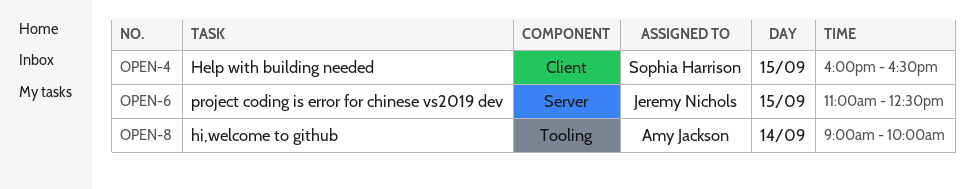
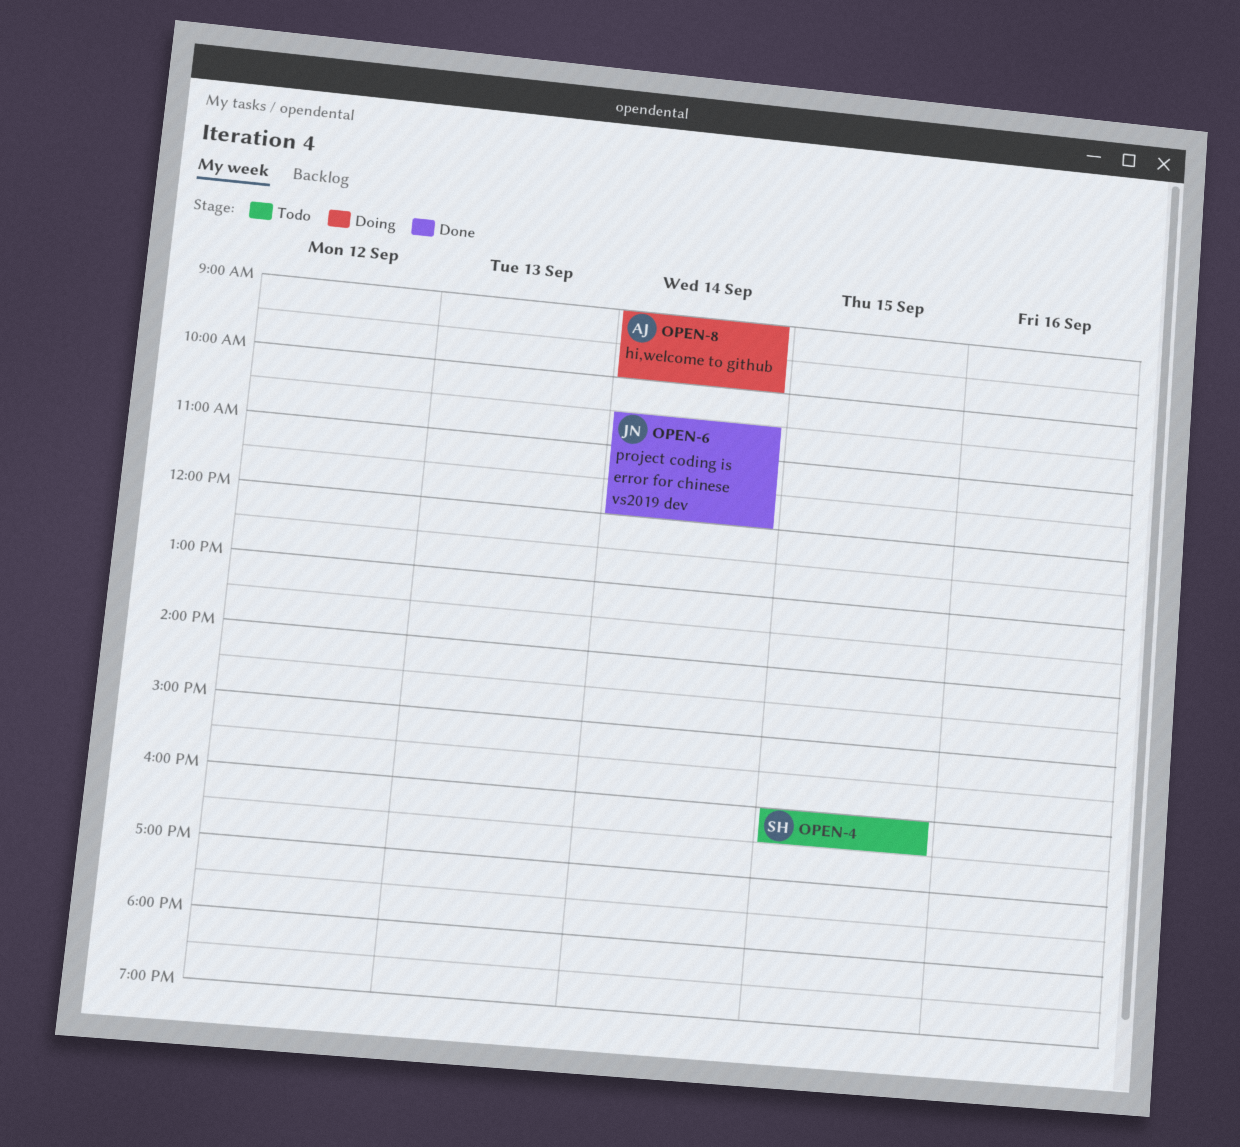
OPEN-6, day: Sep 15 -> Sep 14
OPEN-6, begins: 11:00 -> 10:30
OPEN-6, ends: 12:30 -> 12:00

